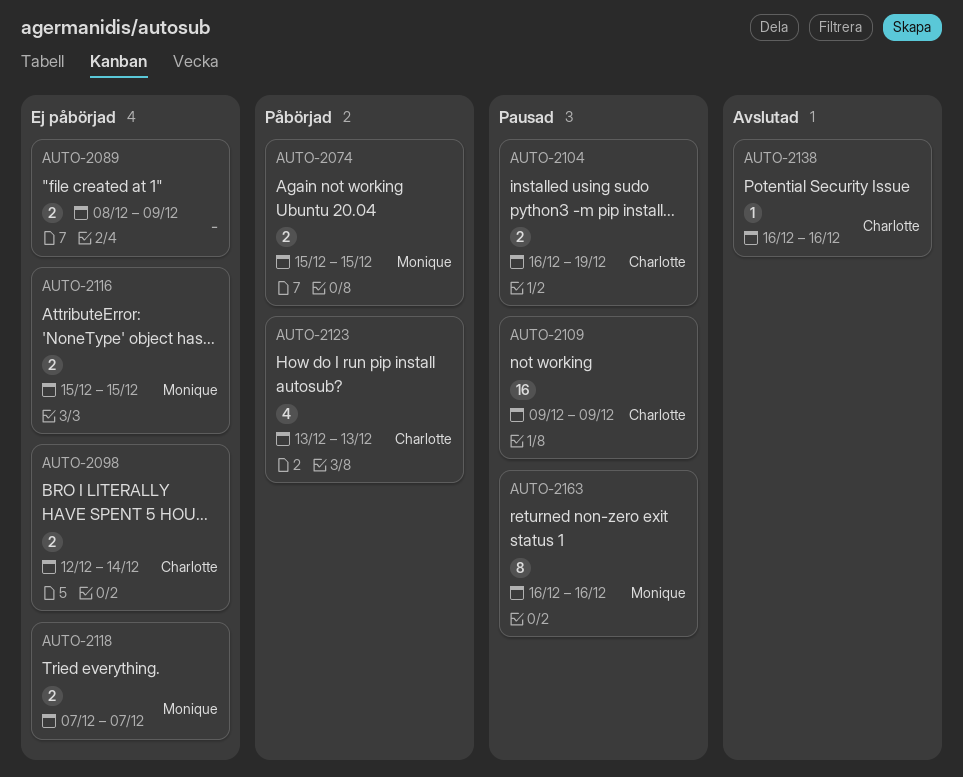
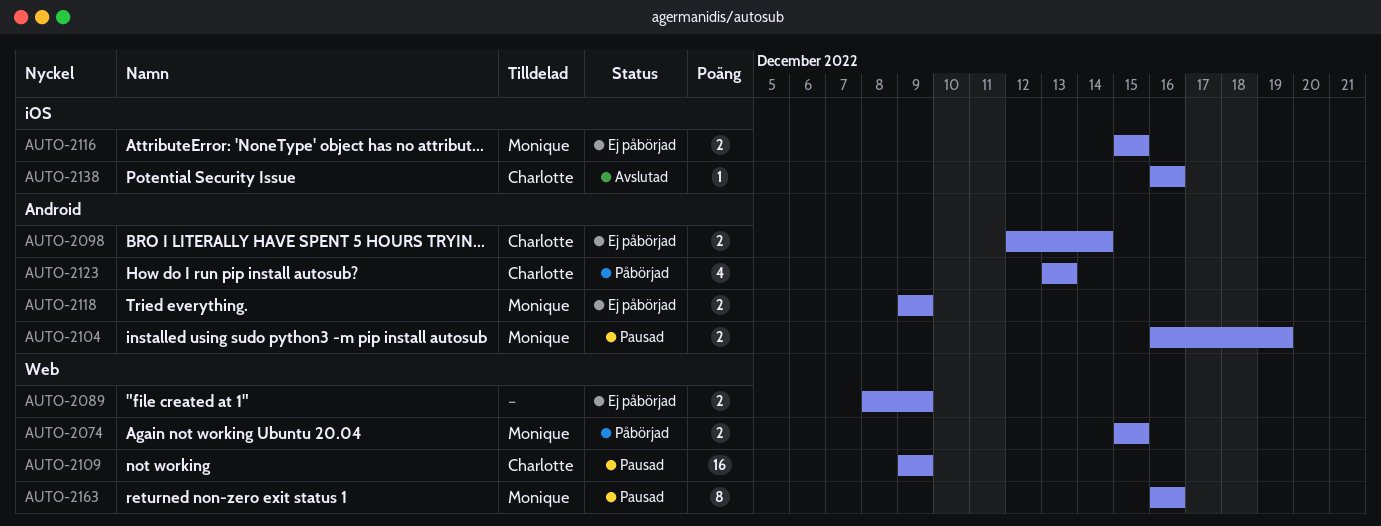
AUTO-2104, owner: Charlotte -> Monique
AUTO-2118, start: Dec 7 -> Dec 9
AUTO-2118, due: Dec 7 -> Dec 9

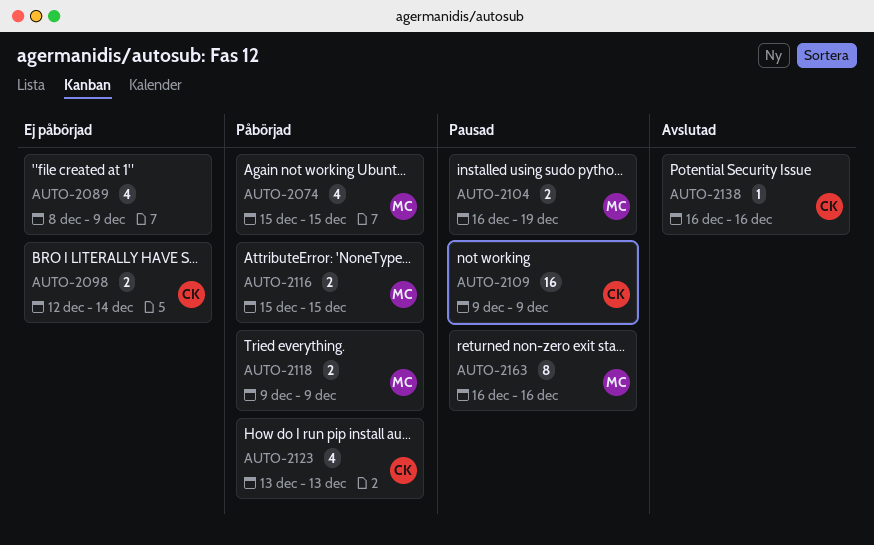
AUTO-2074, estimate: 2 -> 4
AUTO-2089, estimate: 2 -> 4
AUTO-2116, status: Ej påbörjad -> Påbörjad
AUTO-2118, status: Ej påbörjad -> Påbörjad

